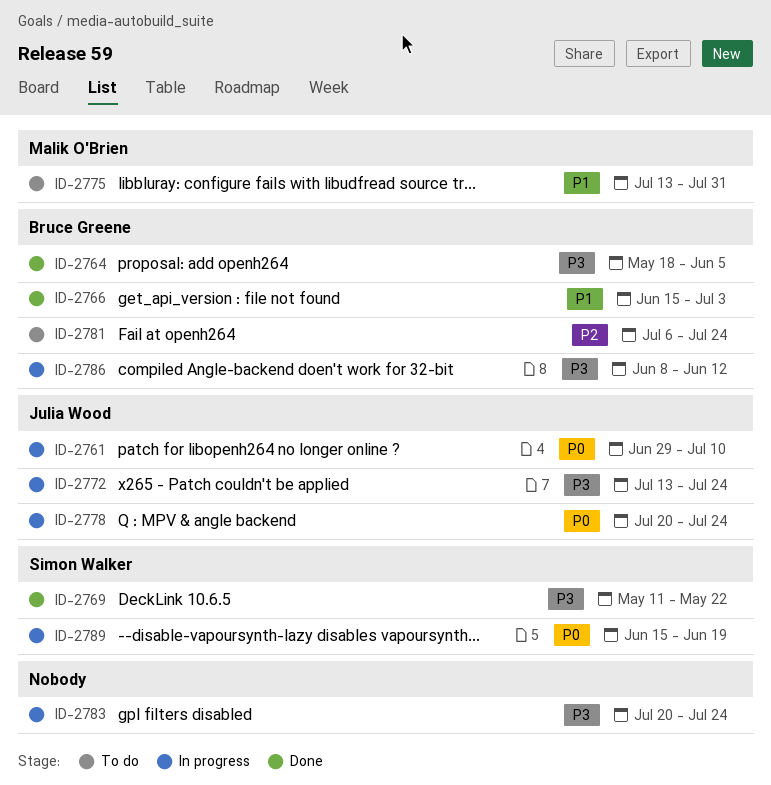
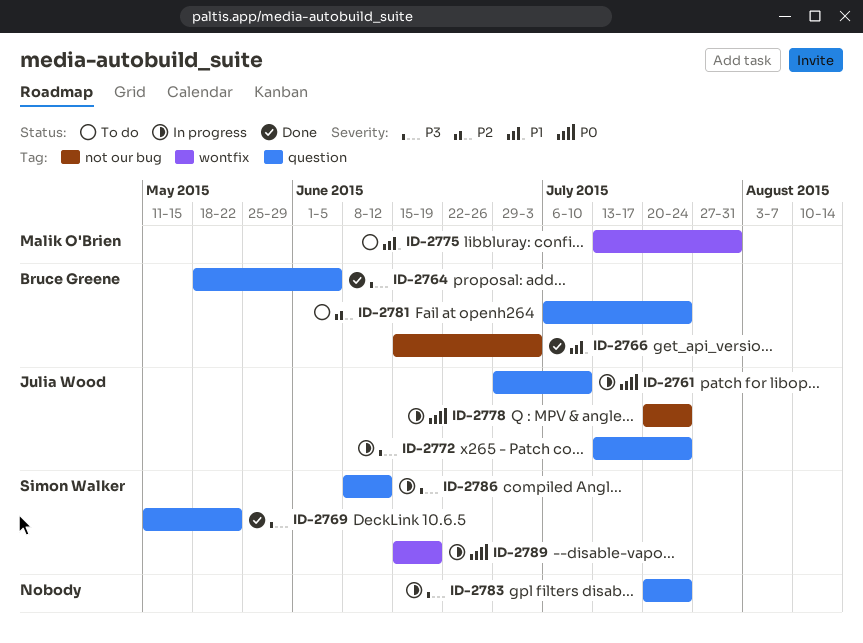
ID-2786, owner: Bruce Greene -> Simon Walker

